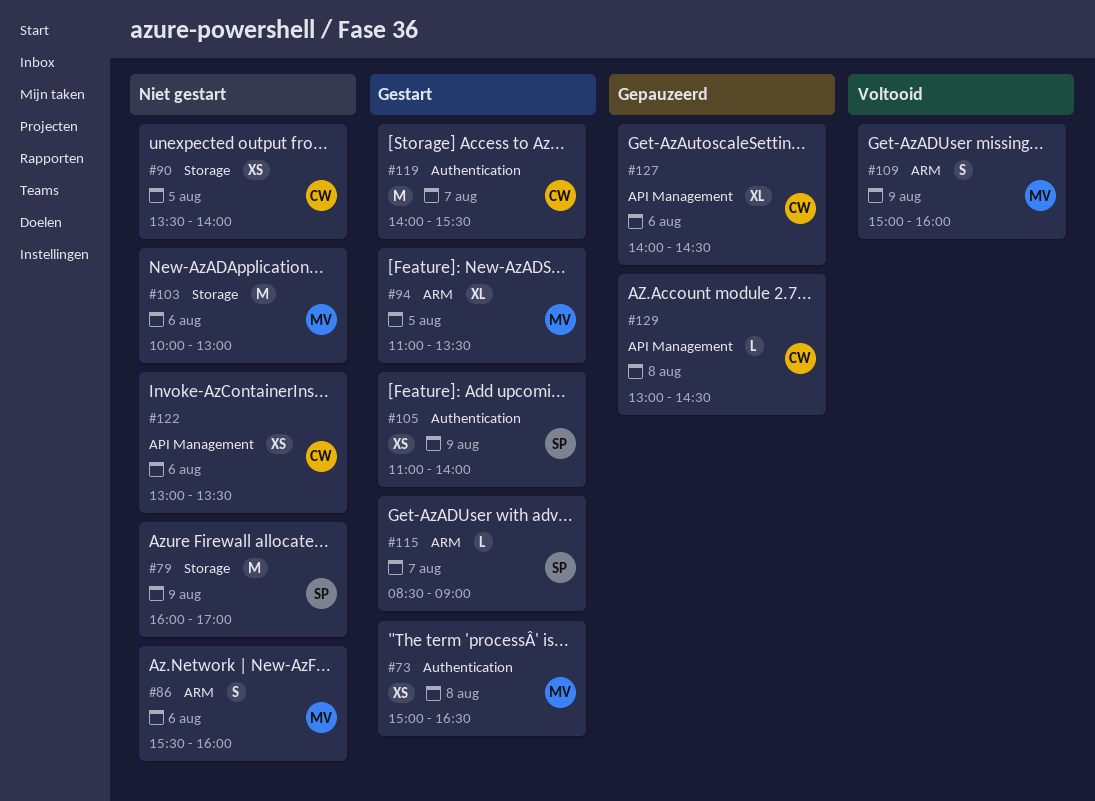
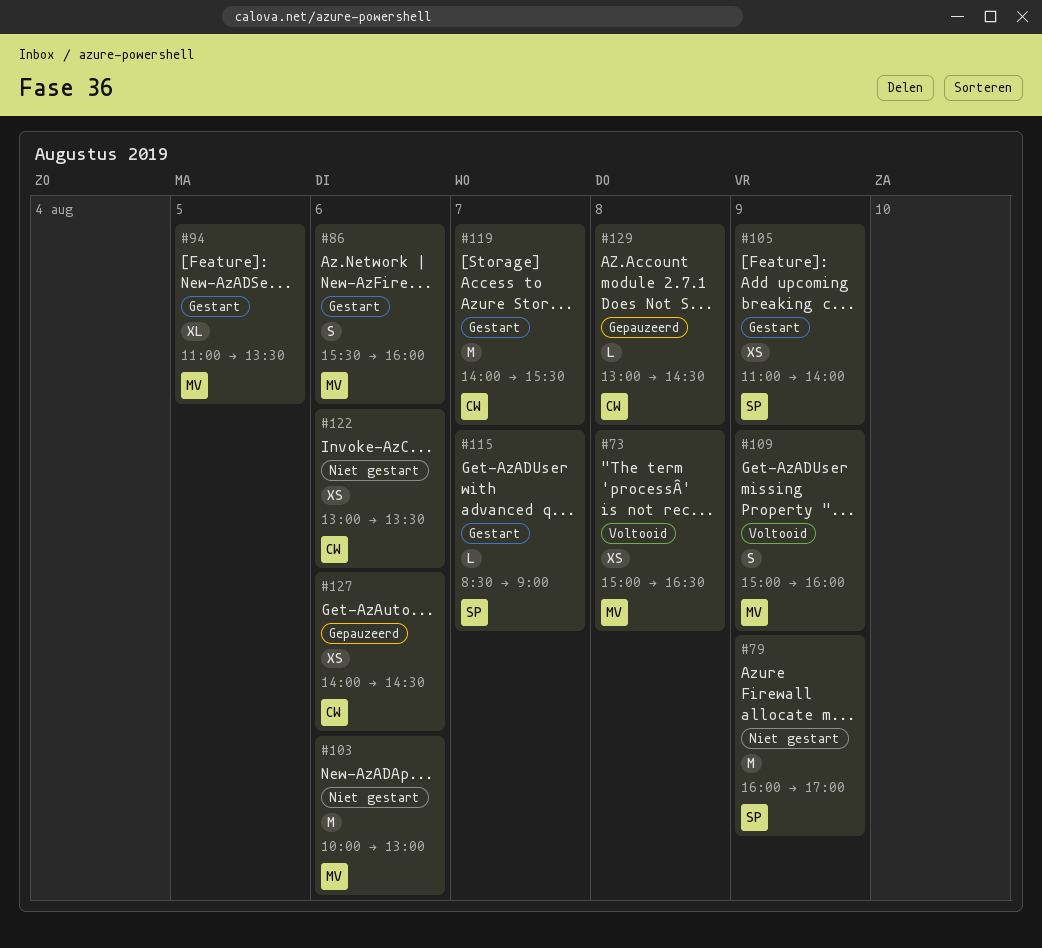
#73, status: Gestart -> Voltooid
#86, status: Niet gestart -> Gestart
#90: present -> none
#127, estimate: XL -> XS

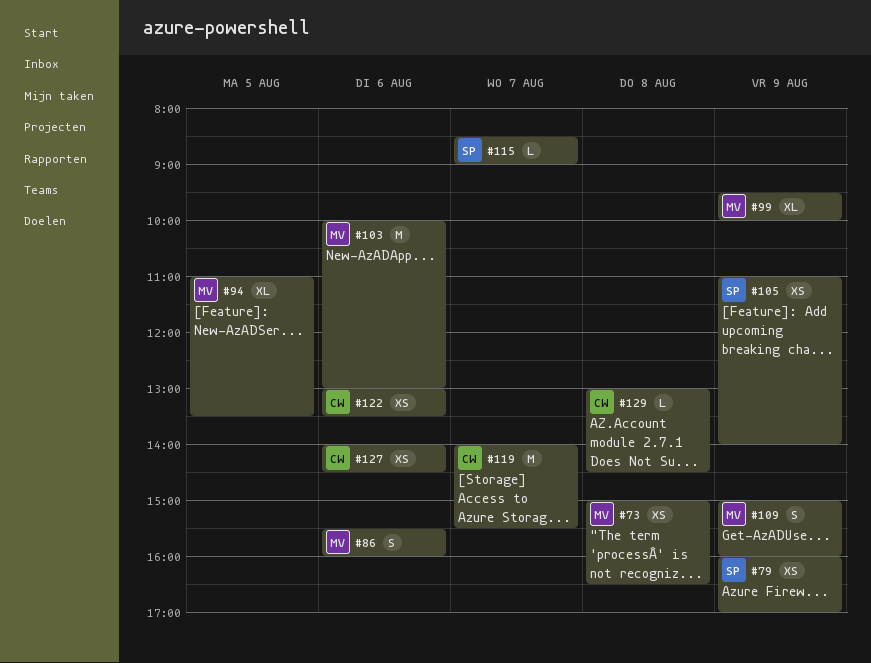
#79, estimate: M -> XS
#99: none -> present

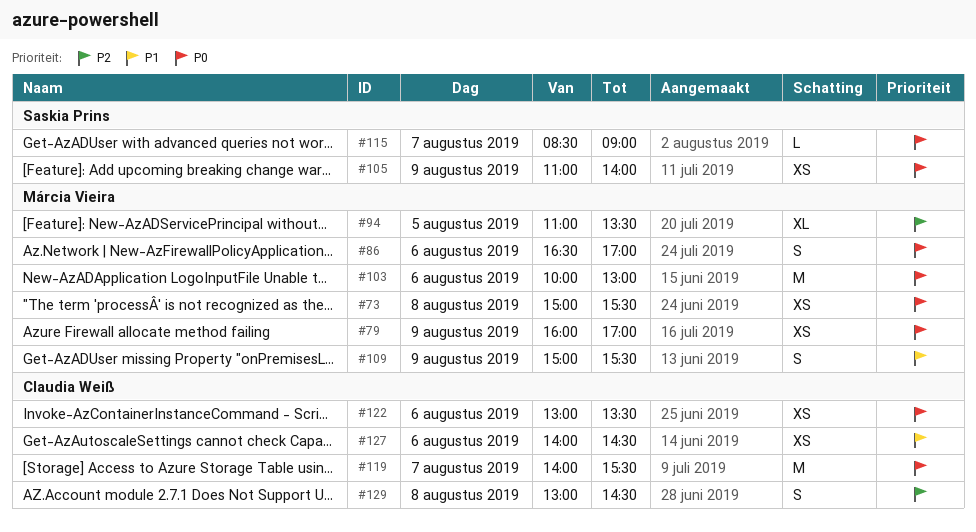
#73, ends: 16:30 -> 15:30
#79, owner: Saskia Prins -> Márcia Vieira
#86, begins: 15:30 -> 16:30
#86, ends: 16:00 -> 17:00
#99: present -> none
#109, ends: 16:00 -> 15:30
#129, estimate: L -> S

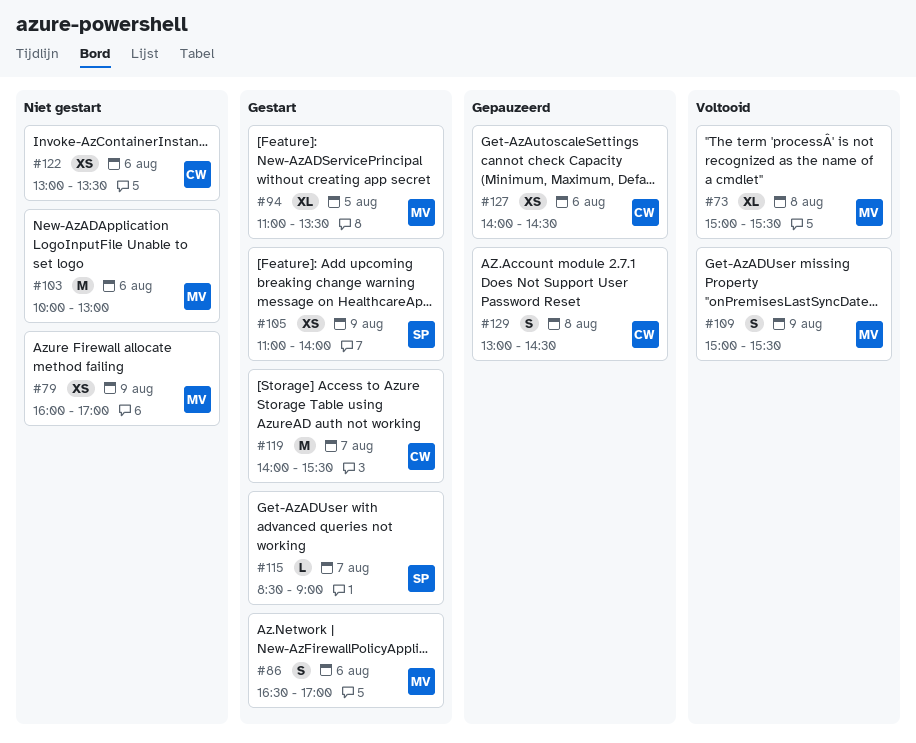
#73, estimate: XS -> XL

